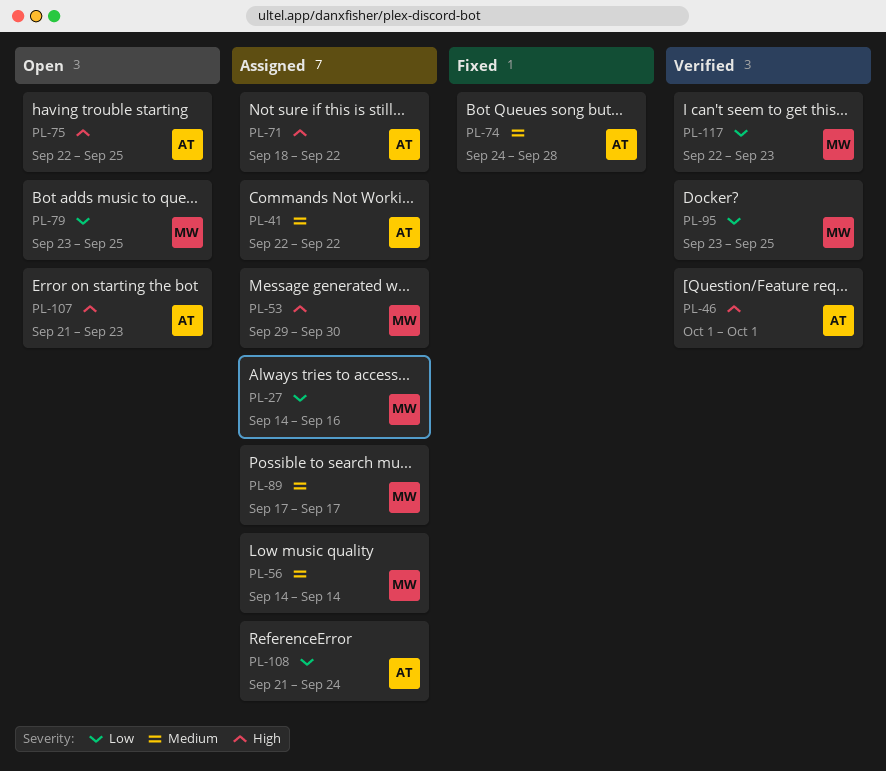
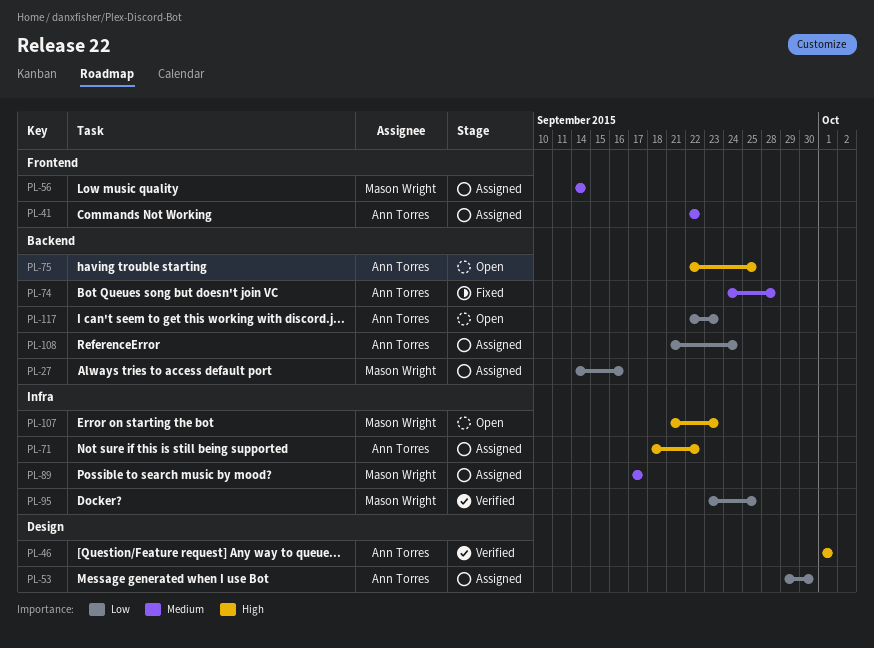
PL-53, owner: Mason Wright -> Ann Torres
PL-53, priority: High -> Low
PL-79: present -> none
PL-107, owner: Ann Torres -> Mason Wright
PL-117, status: Verified -> Open
PL-117, owner: Mason Wright -> Ann Torres

